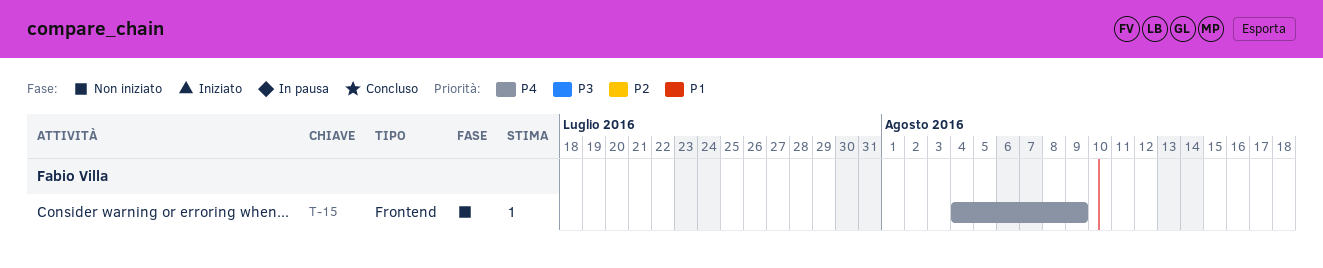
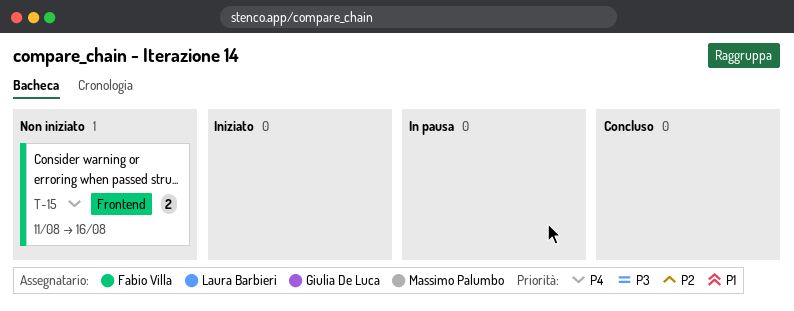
T-15, estimate: 1 -> 2
T-15, start: Aug 4 -> Aug 11
T-15, due: Aug 9 -> Aug 16

